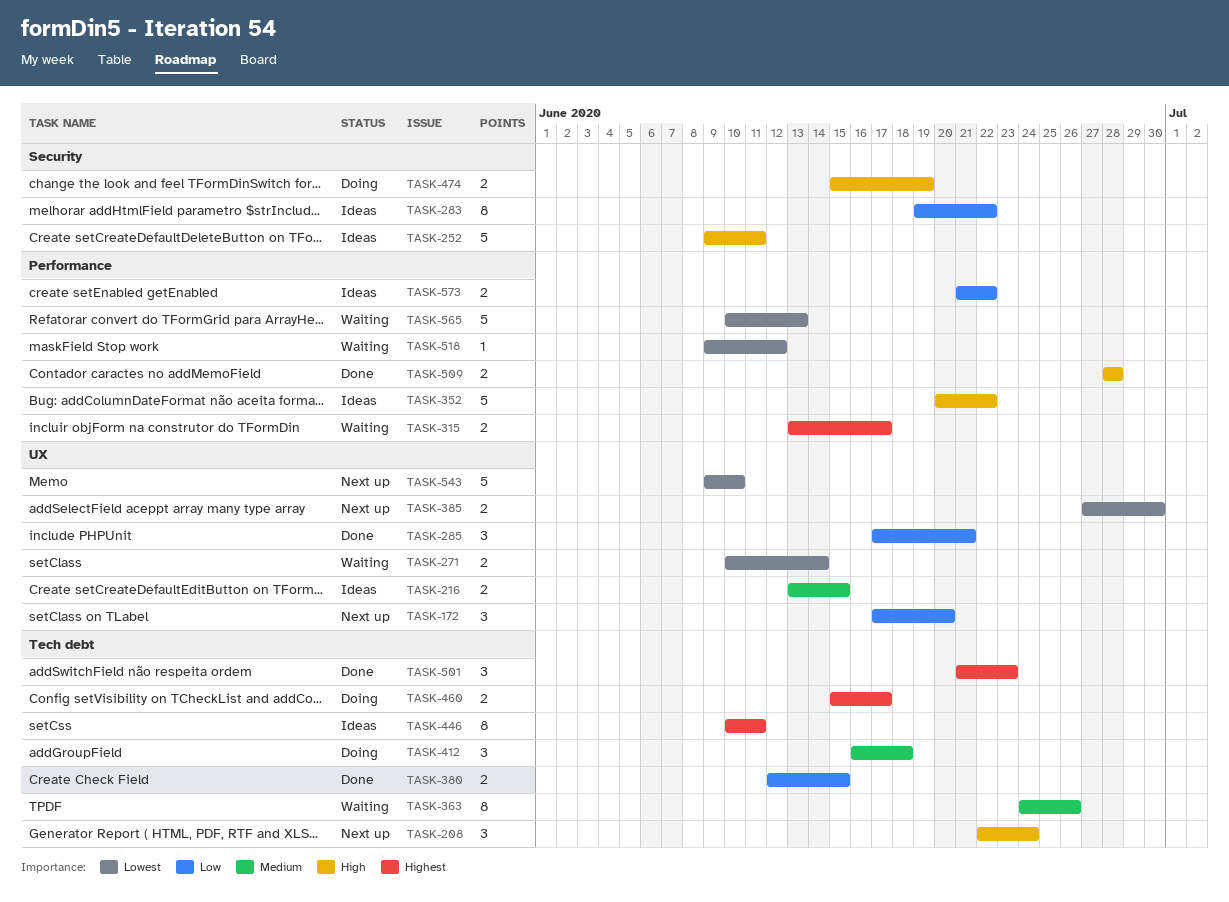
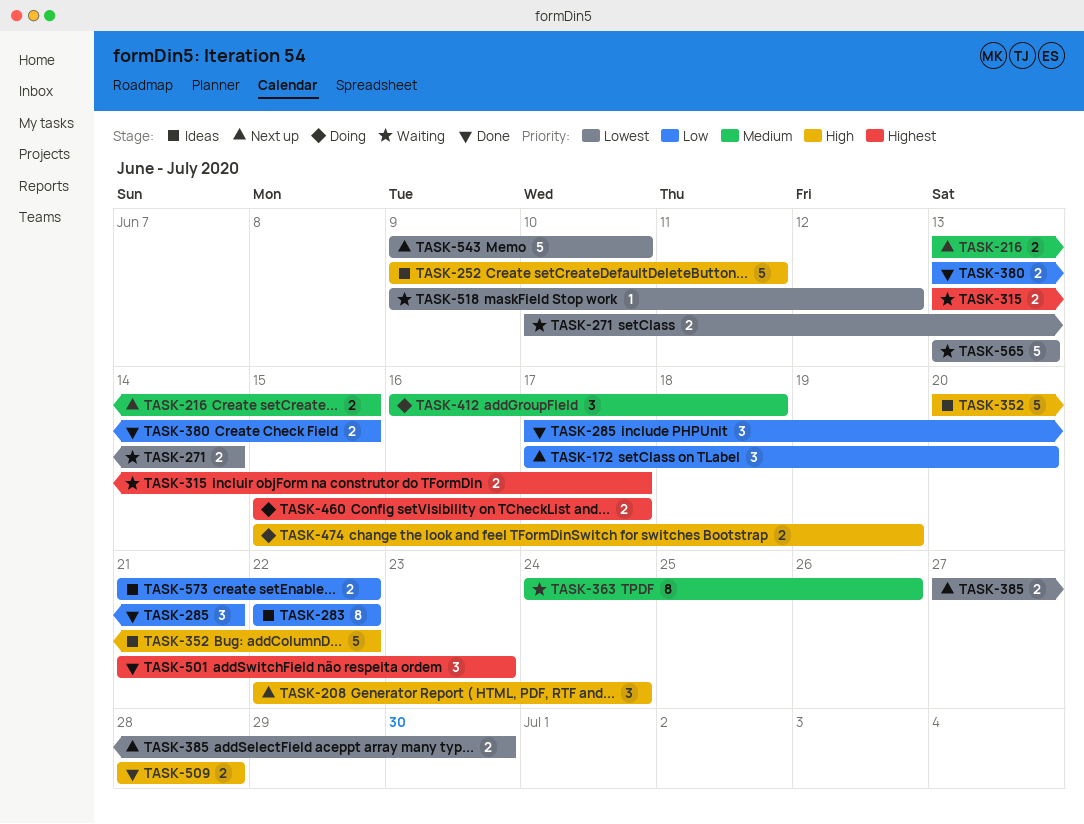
TASK-216, status: Ideas -> Next up
TASK-283, start: Jun 19 -> Jun 22
TASK-380, start: Jun 12 -> Jun 13
TASK-446: present -> none
TASK-565, start: Jun 10 -> Jun 13

